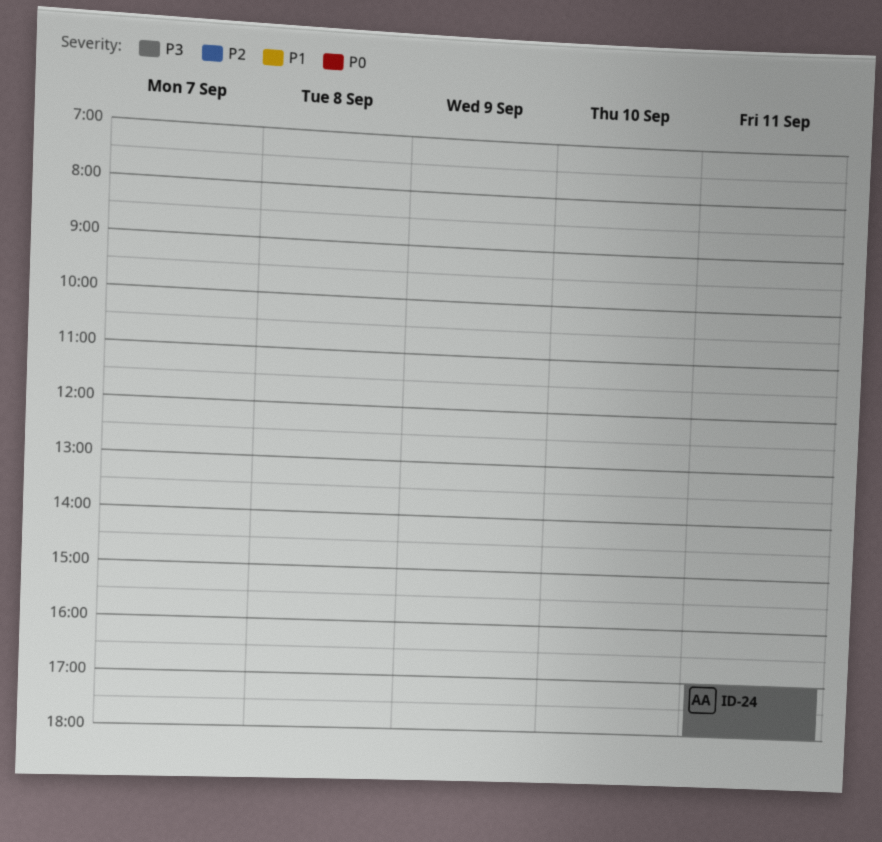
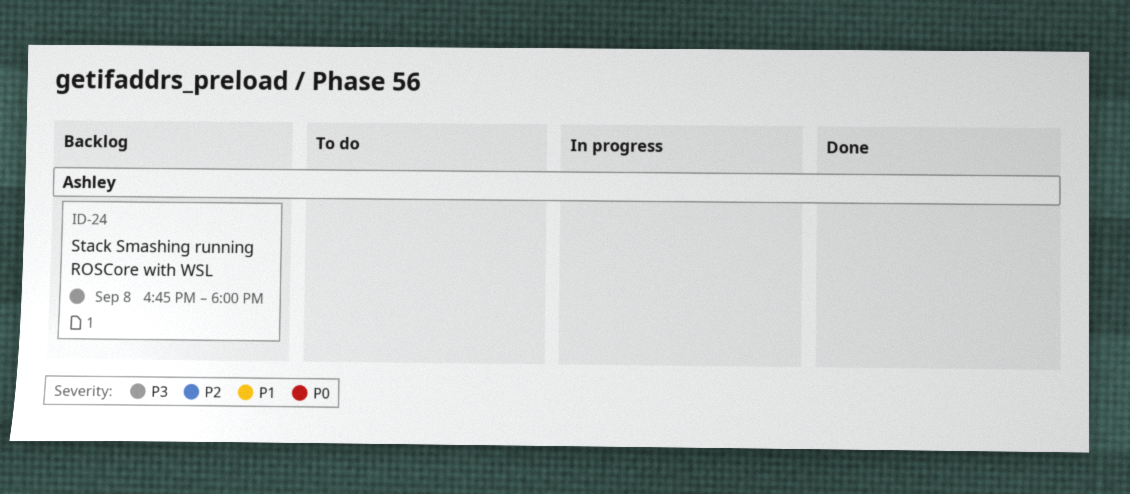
ID-24, day: Sep 11 -> Sep 8
ID-24, begins: 17:00 -> 16:45

